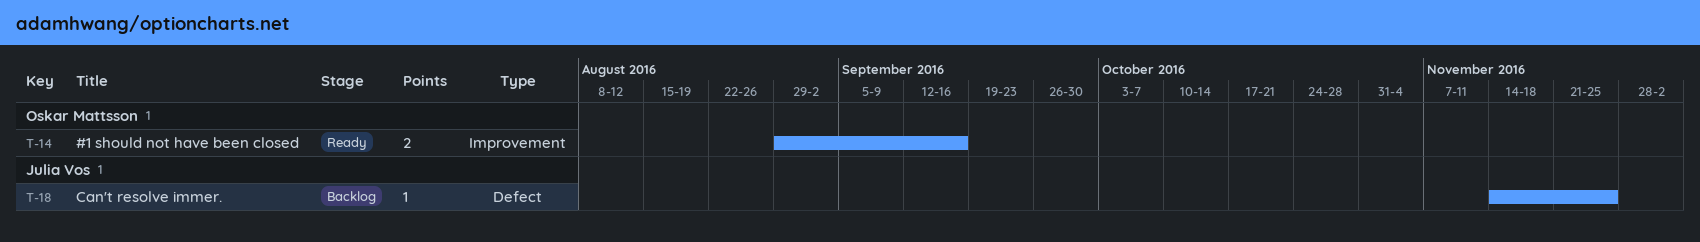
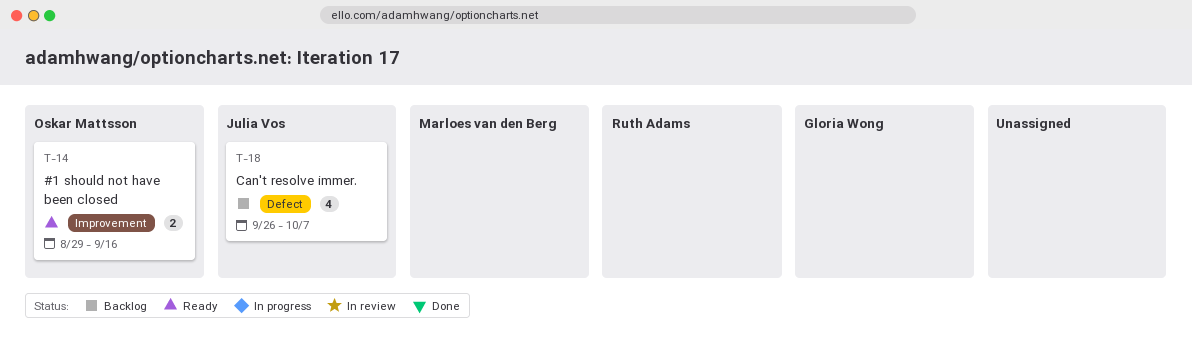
T-18, estimate: 1 -> 4
T-18, start: Nov 14 -> Sep 26
T-18, due: Nov 25 -> Oct 7

